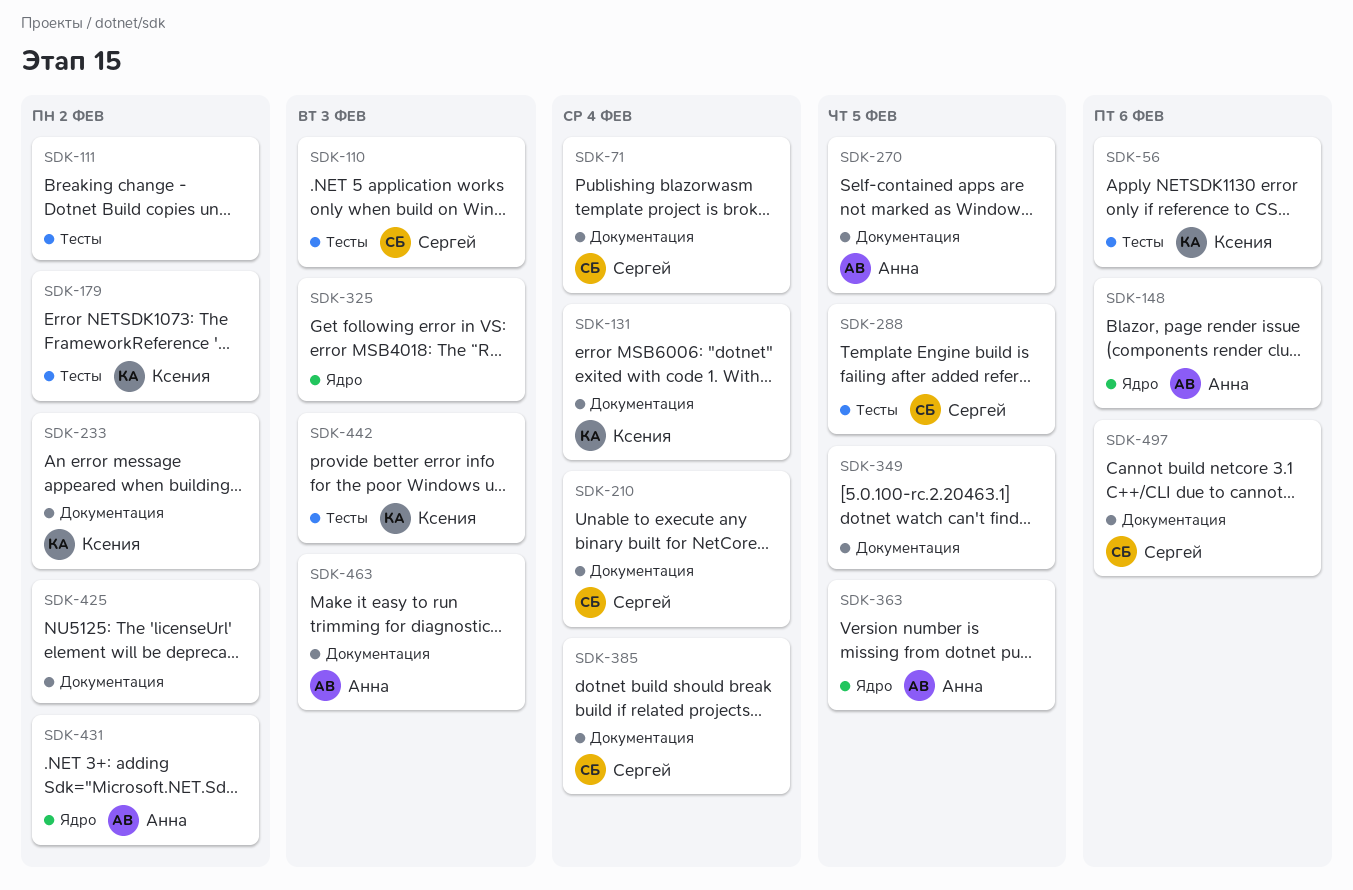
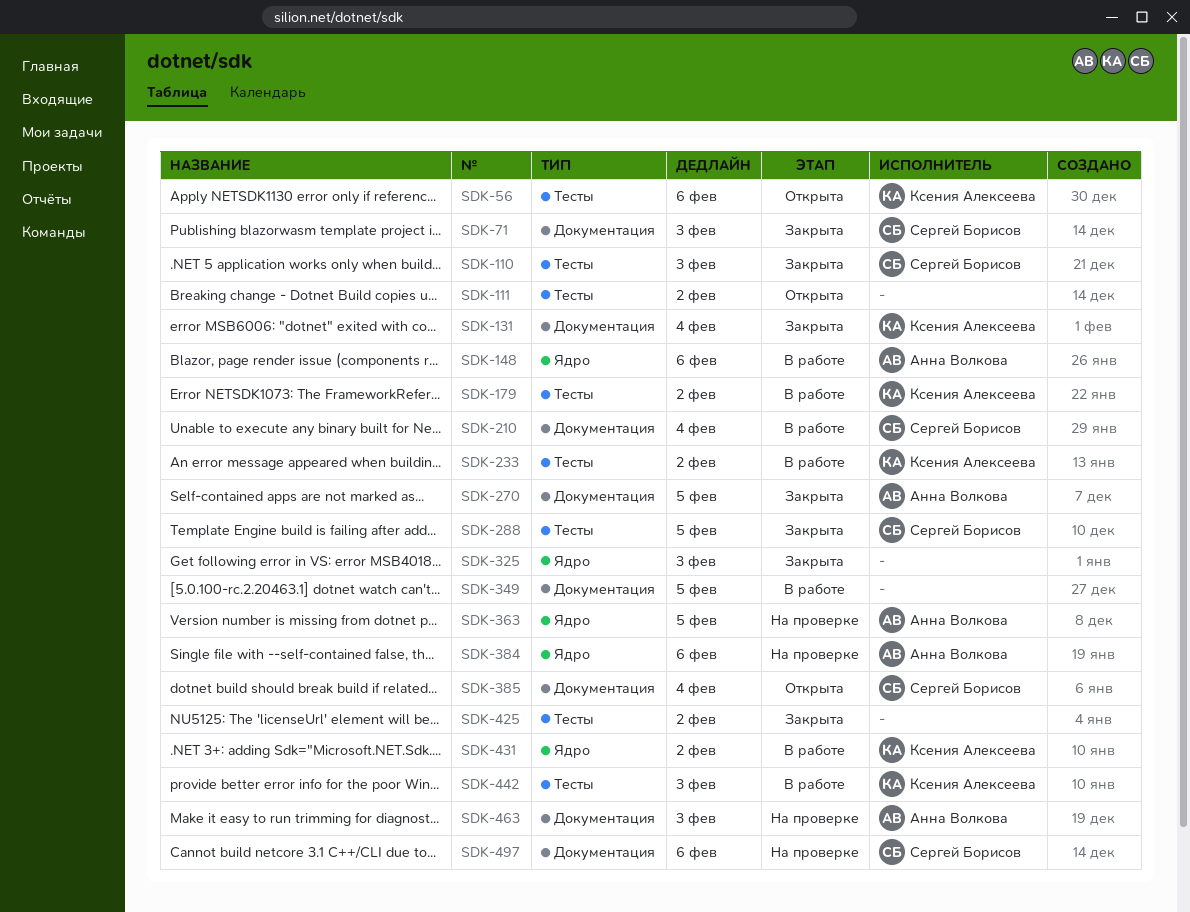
SDK-71, due: Feb 4 -> Feb 3
SDK-233, label: Документация -> Тесты
SDK-384: none -> present
SDK-425, label: Документация -> Тесты
SDK-431, owner: Анна Волкова -> Ксения Алексеева

